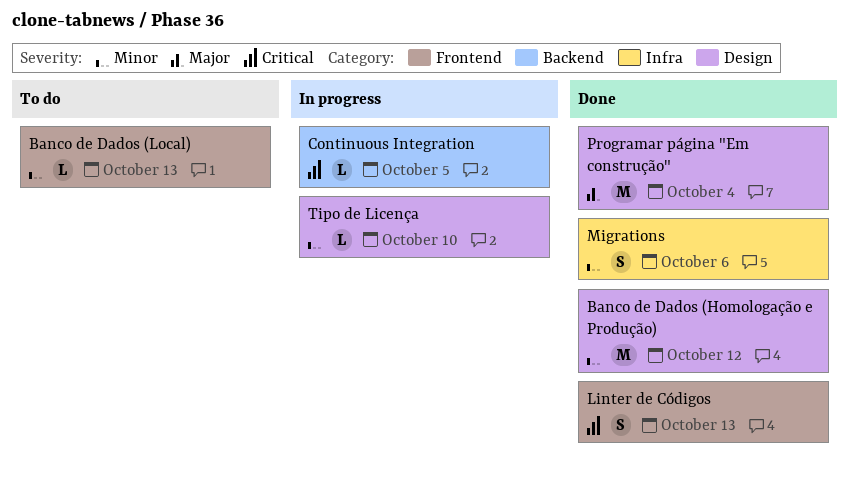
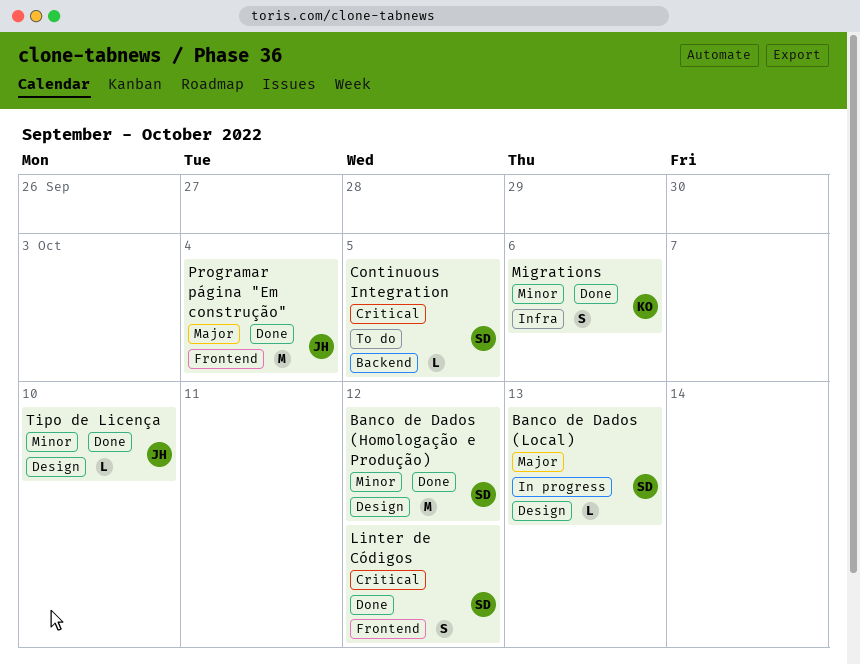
Banco de Dados (Local), status: To do -> In progress
Banco de Dados (Local), priority: Minor -> Major
Banco de Dados (Local), label: Frontend -> Design
Continuous Integration, status: In progress -> To do
Linter de Códigos, due: Oct 13 -> Oct 12
Programar página "Em construção", label: Design -> Frontend
Tipo de Licença, status: In progress -> Done

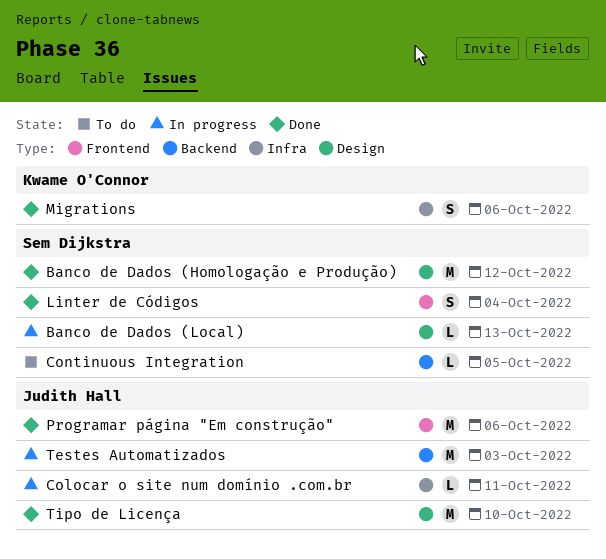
Colocar o site num domínio .com.br: none -> present
Linter de Códigos, due: Oct 12 -> Oct 4
Programar página "Em construção", due: Oct 4 -> Oct 6
Testes Automatizados: none -> present
Tipo de Licença, estimate: L -> M

